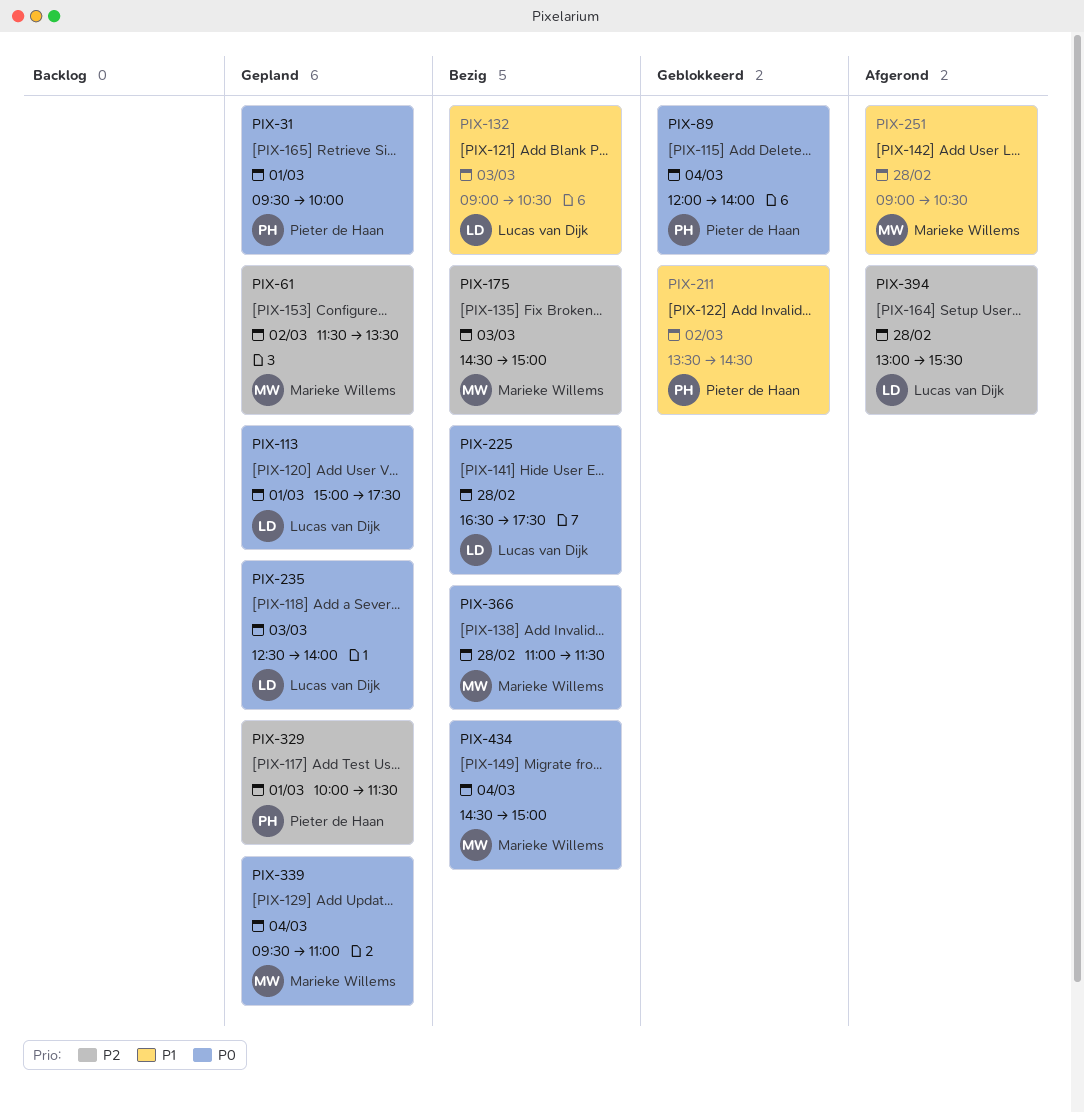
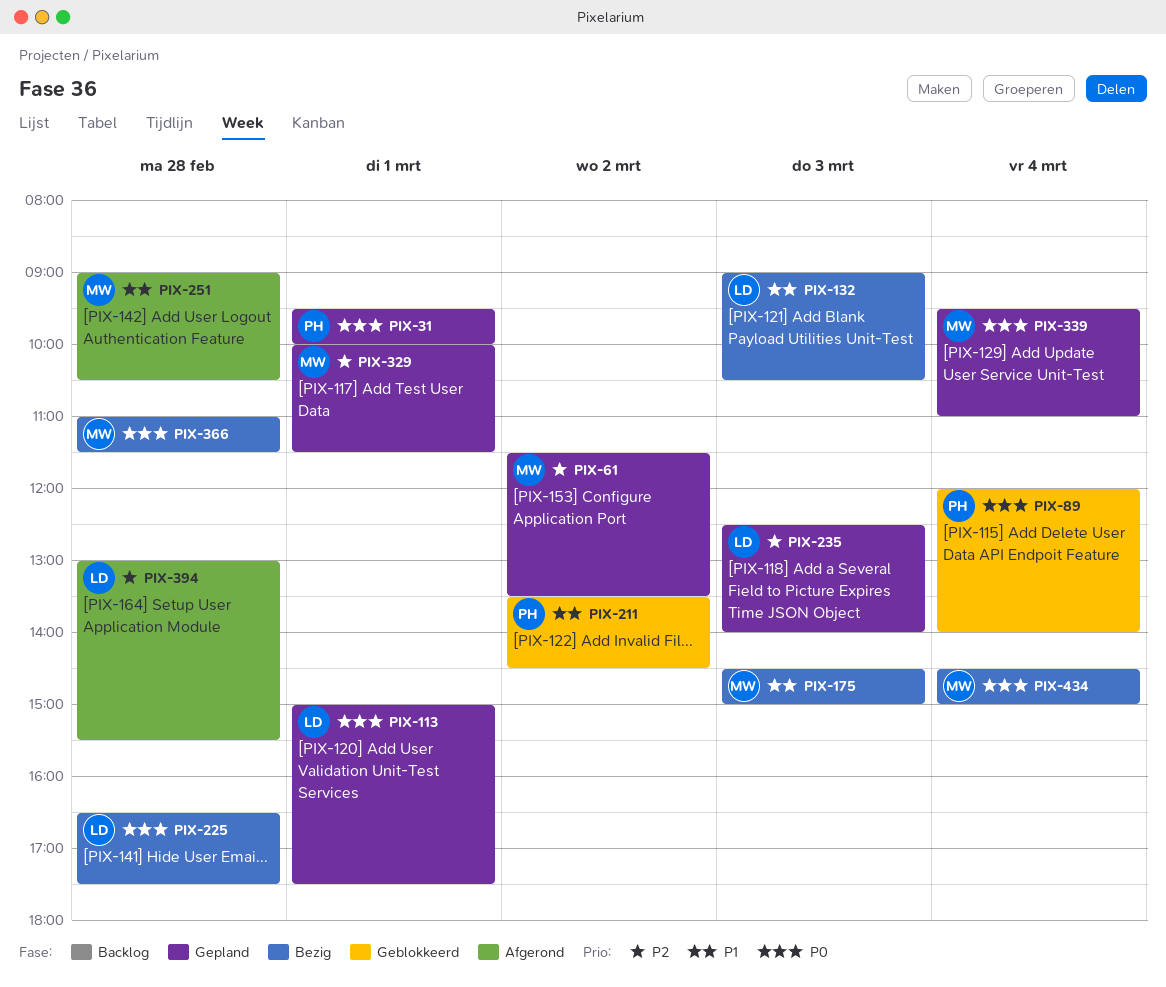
PIX-175, priority: P2 -> P1
PIX-235, priority: P0 -> P2
PIX-329, owner: Pieter de Haan -> Marieke Willems

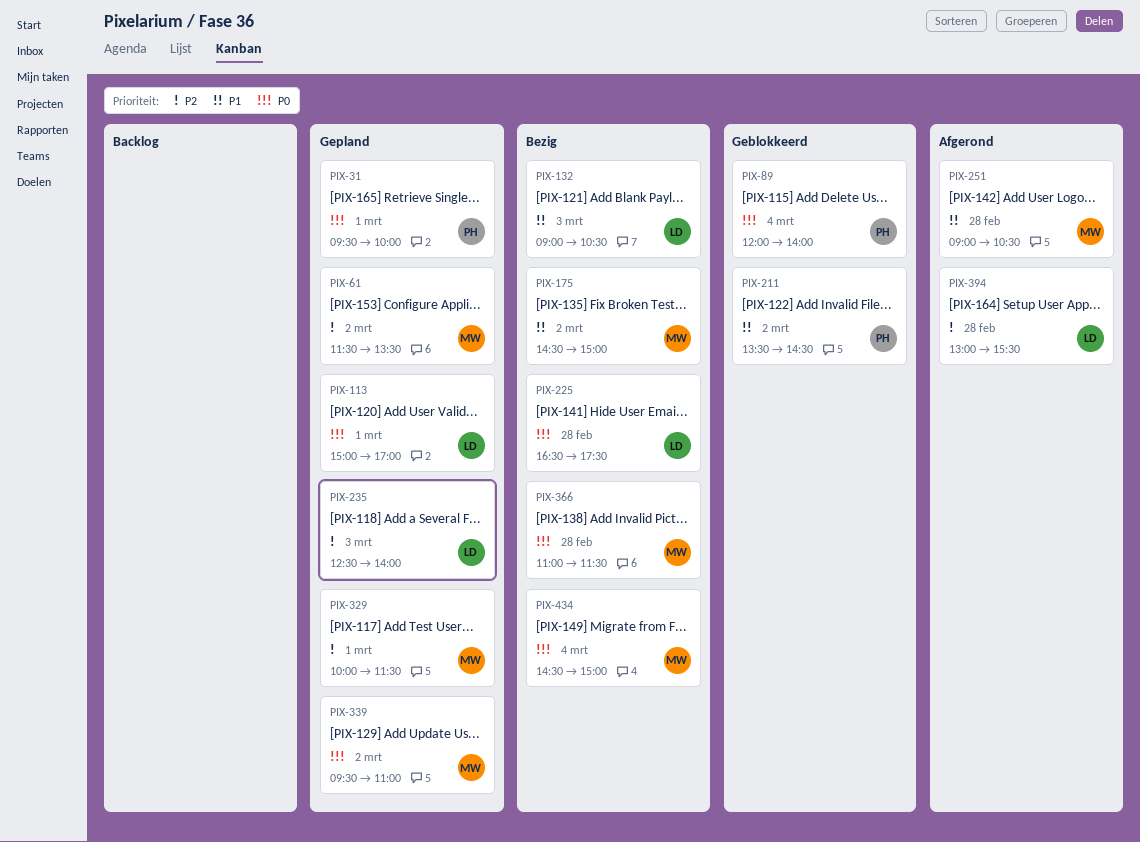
PIX-113, ends: 17:30 -> 17:00
PIX-175, day: Mar 3 -> Mar 2
PIX-339, day: Mar 4 -> Mar 2

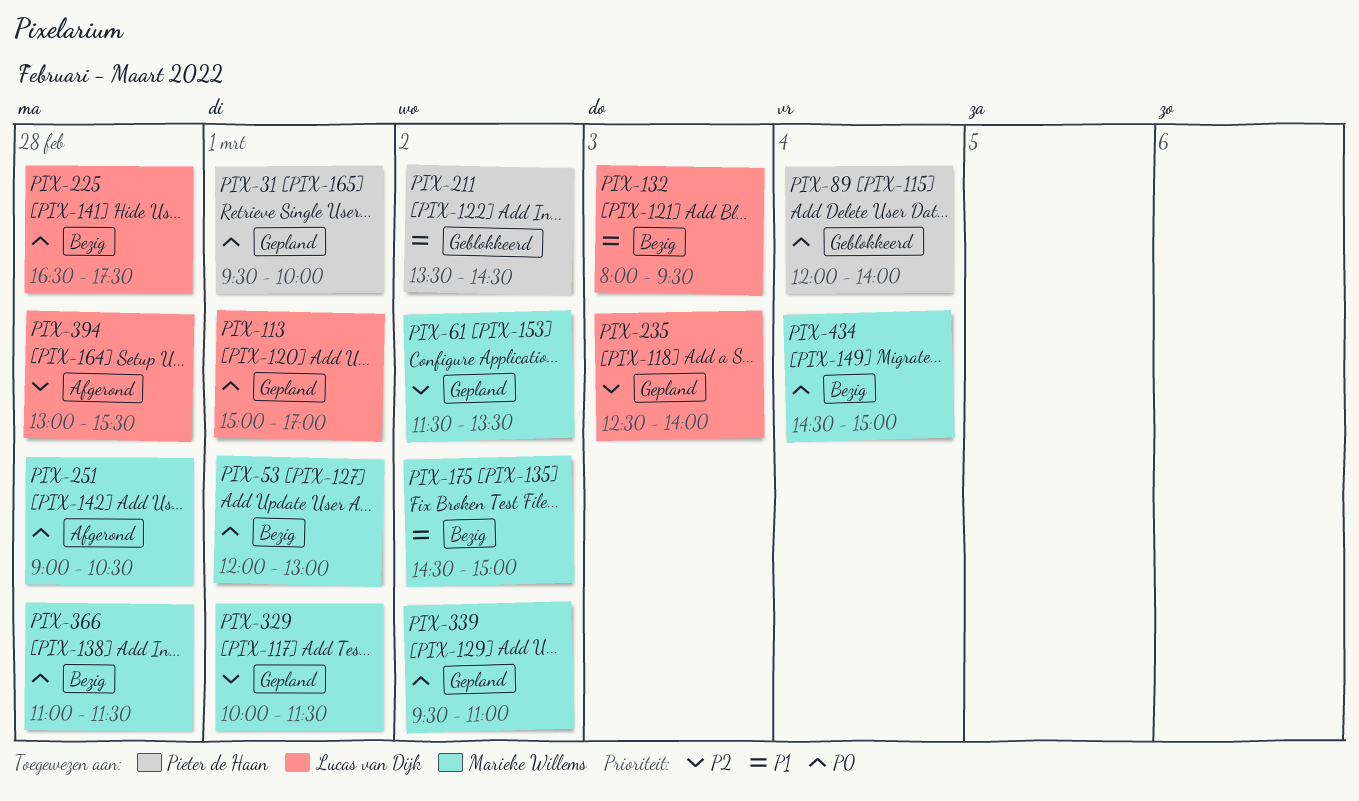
PIX-53: none -> present
PIX-132, begins: 09:00 -> 08:00
PIX-132, ends: 10:30 -> 09:30
PIX-251, priority: P1 -> P0

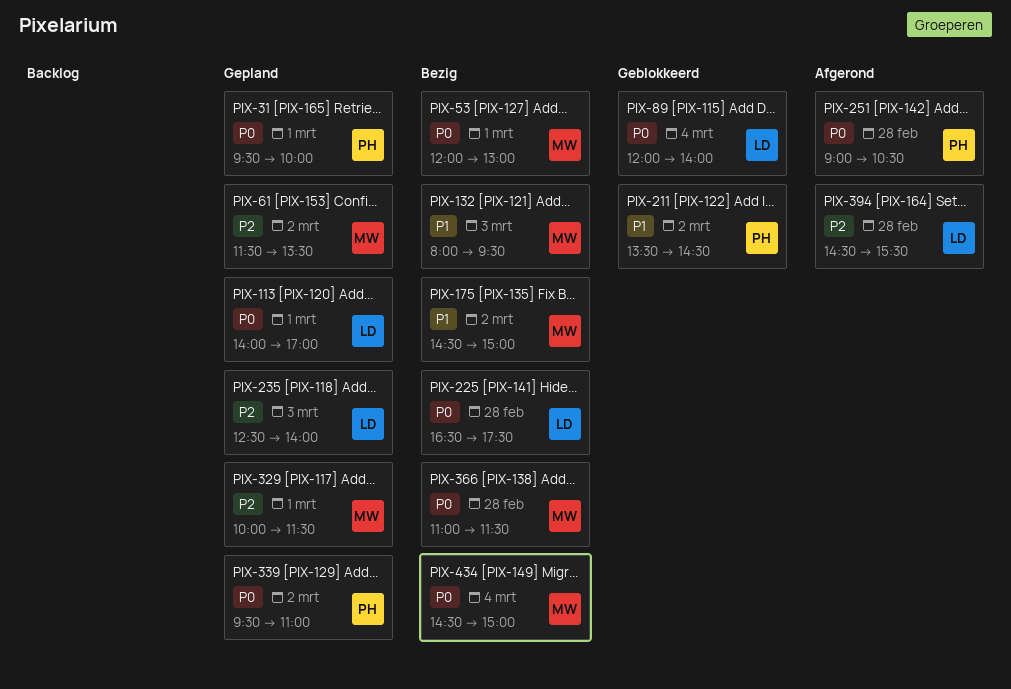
PIX-89, owner: Pieter de Haan -> Lucas van Dijk
PIX-113, begins: 15:00 -> 14:00
PIX-132, owner: Lucas van Dijk -> Marieke Willems
PIX-251, owner: Marieke Willems -> Pieter de Haan
PIX-339, owner: Marieke Willems -> Pieter de Haan
PIX-394, begins: 13:00 -> 14:30

